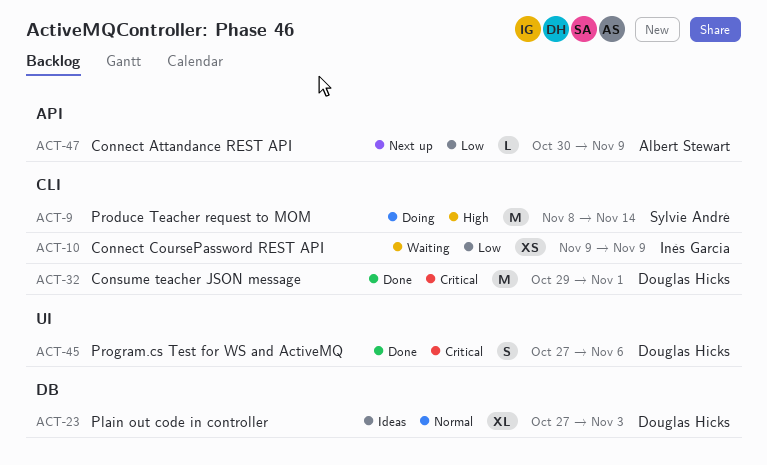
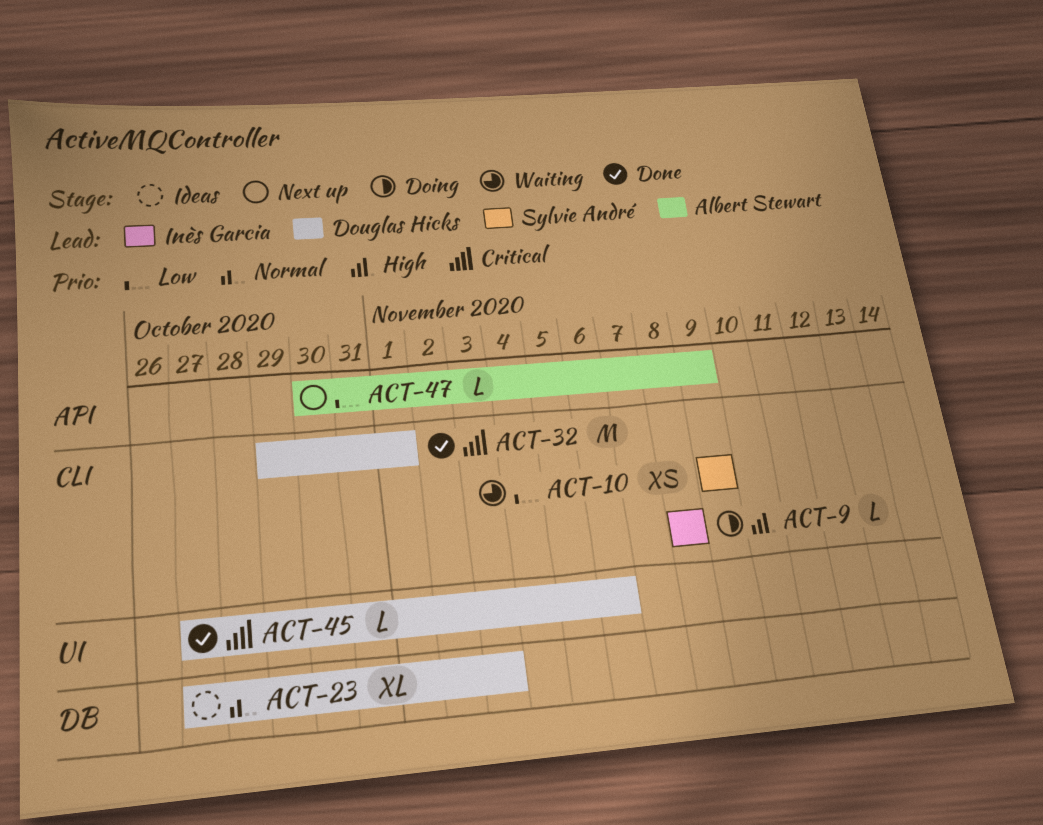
ACT-9, owner: Sylvie André -> Inès Garcia
ACT-9, estimate: M -> L
ACT-9, due: Nov 14 -> Nov 8
ACT-10, owner: Inès Garcia -> Sylvie André
ACT-45, estimate: S -> L

